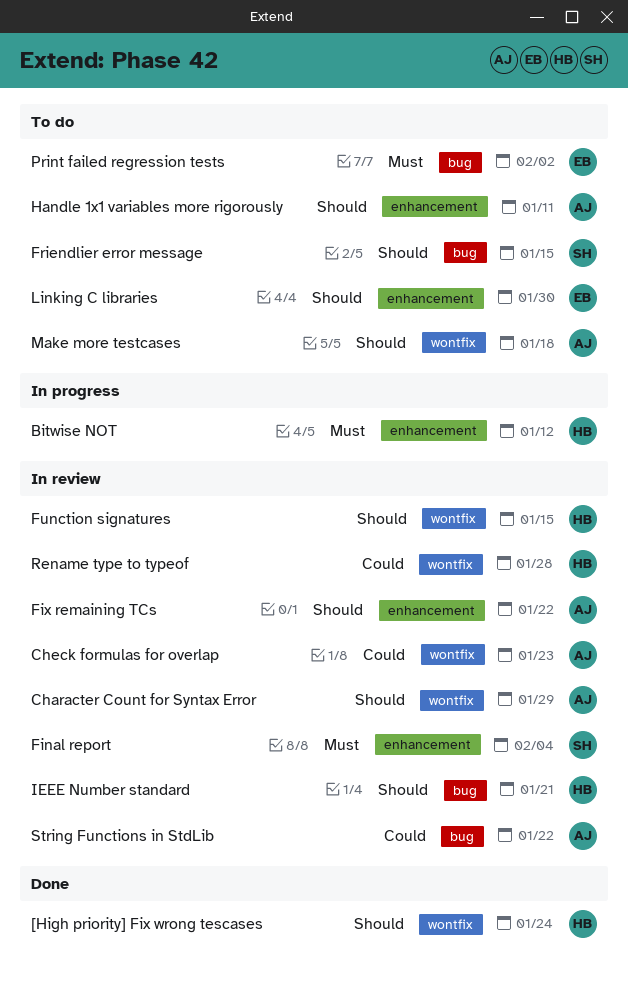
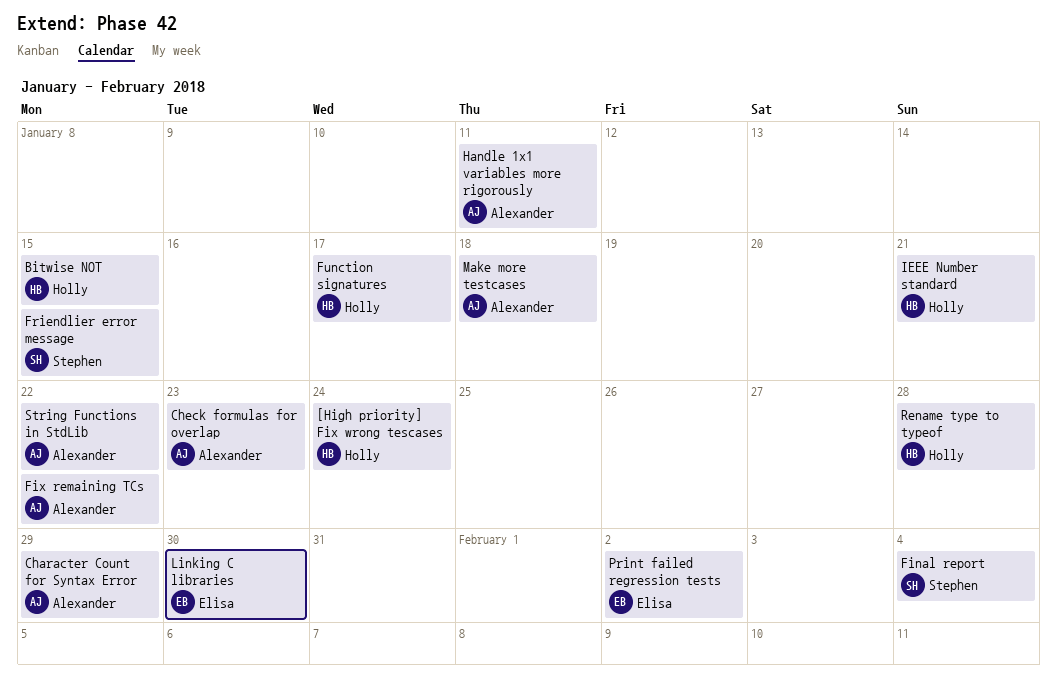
Bitwise NOT, due: Jan 12 -> Jan 15
Function signatures, due: Jan 15 -> Jan 17

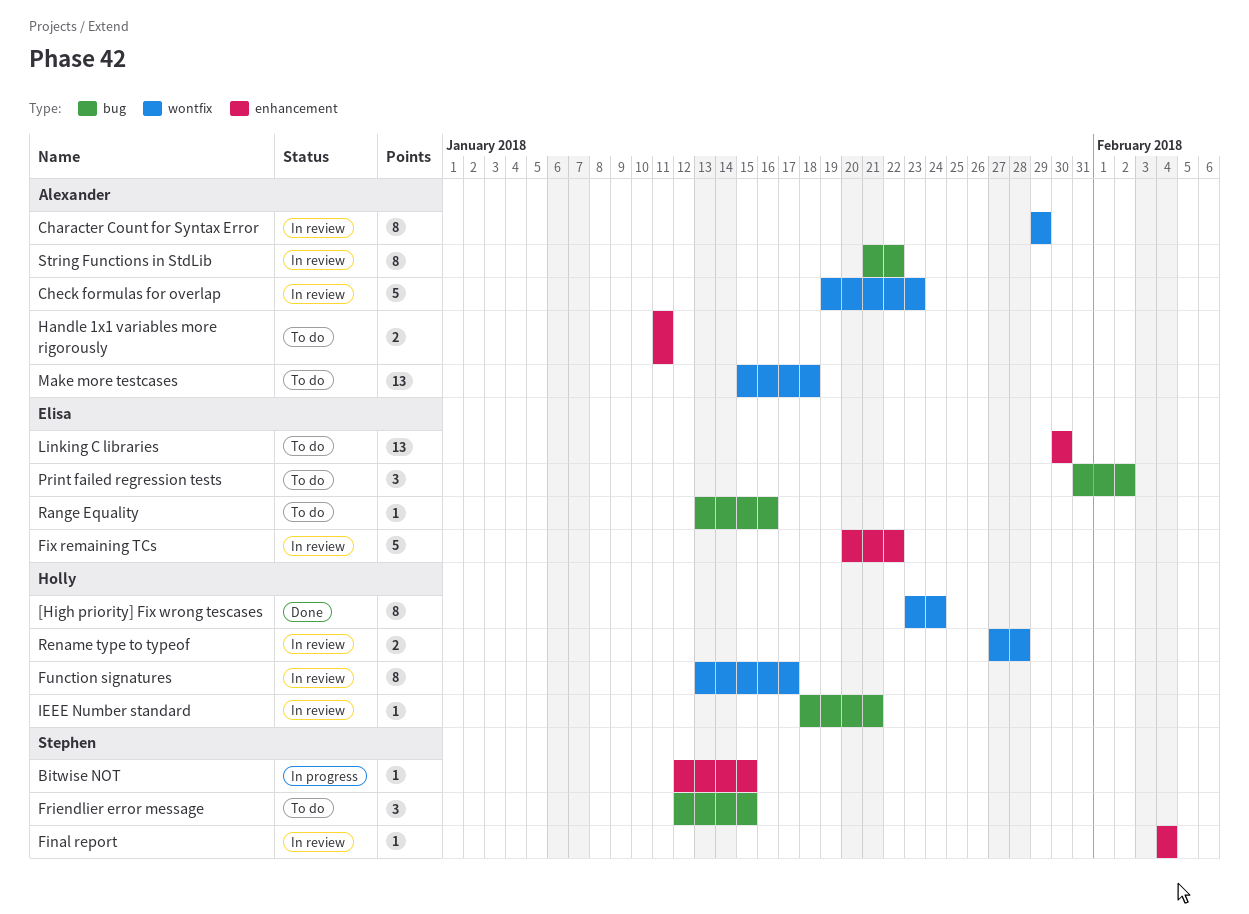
Bitwise NOT, owner: Holly -> Stephen
Fix remaining TCs, owner: Alexander -> Elisa
Range Equality: none -> present

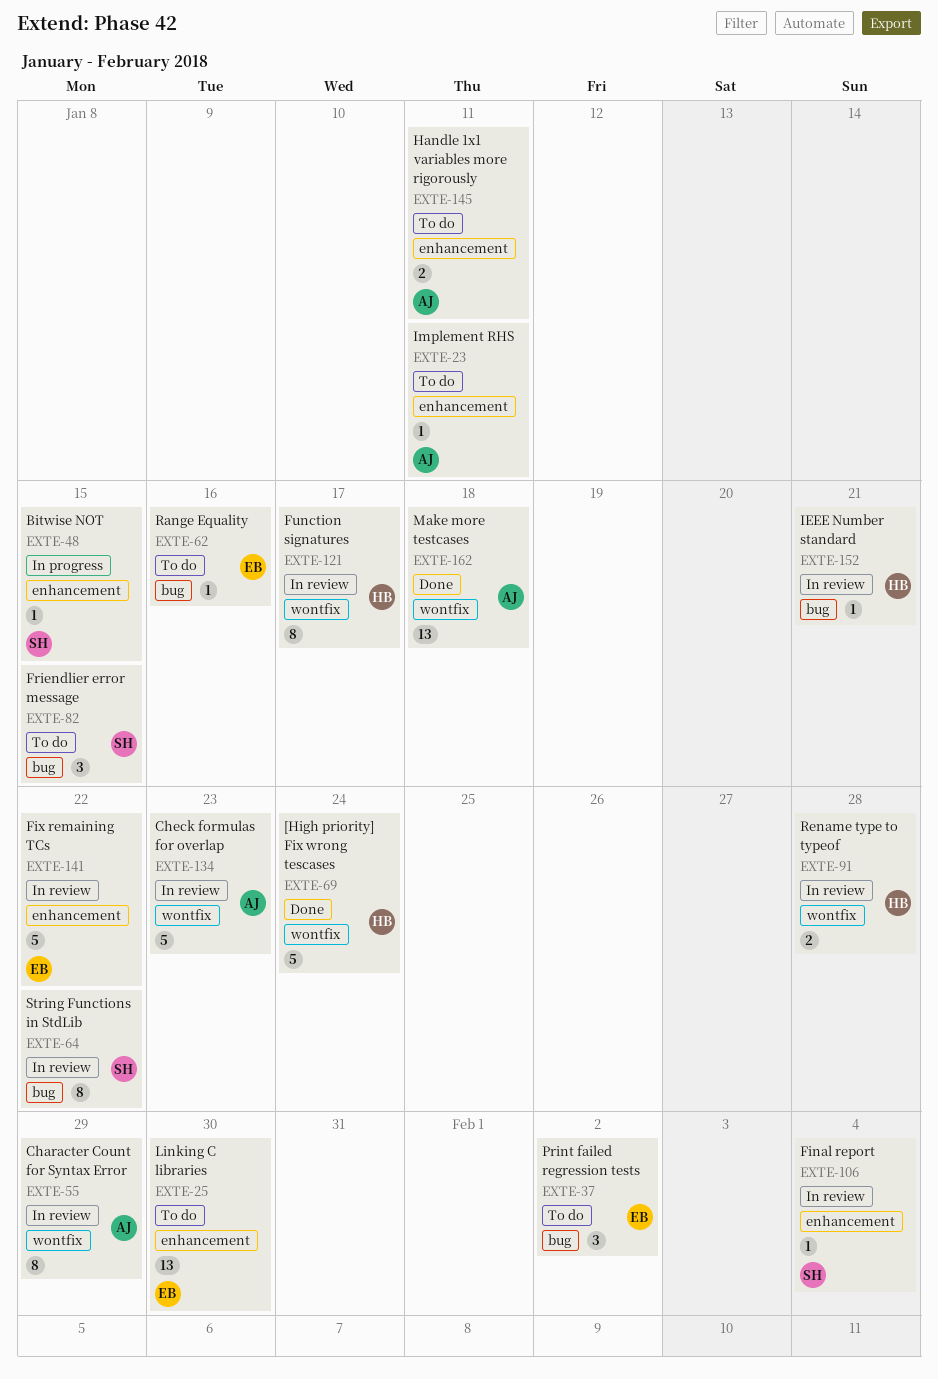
[High priority] Fix wrong tescases, estimate: 8 -> 5
Implement RHS: none -> present
Make more testcases, status: To do -> Done
String Functions in StdLib, owner: Alexander -> Stephen

